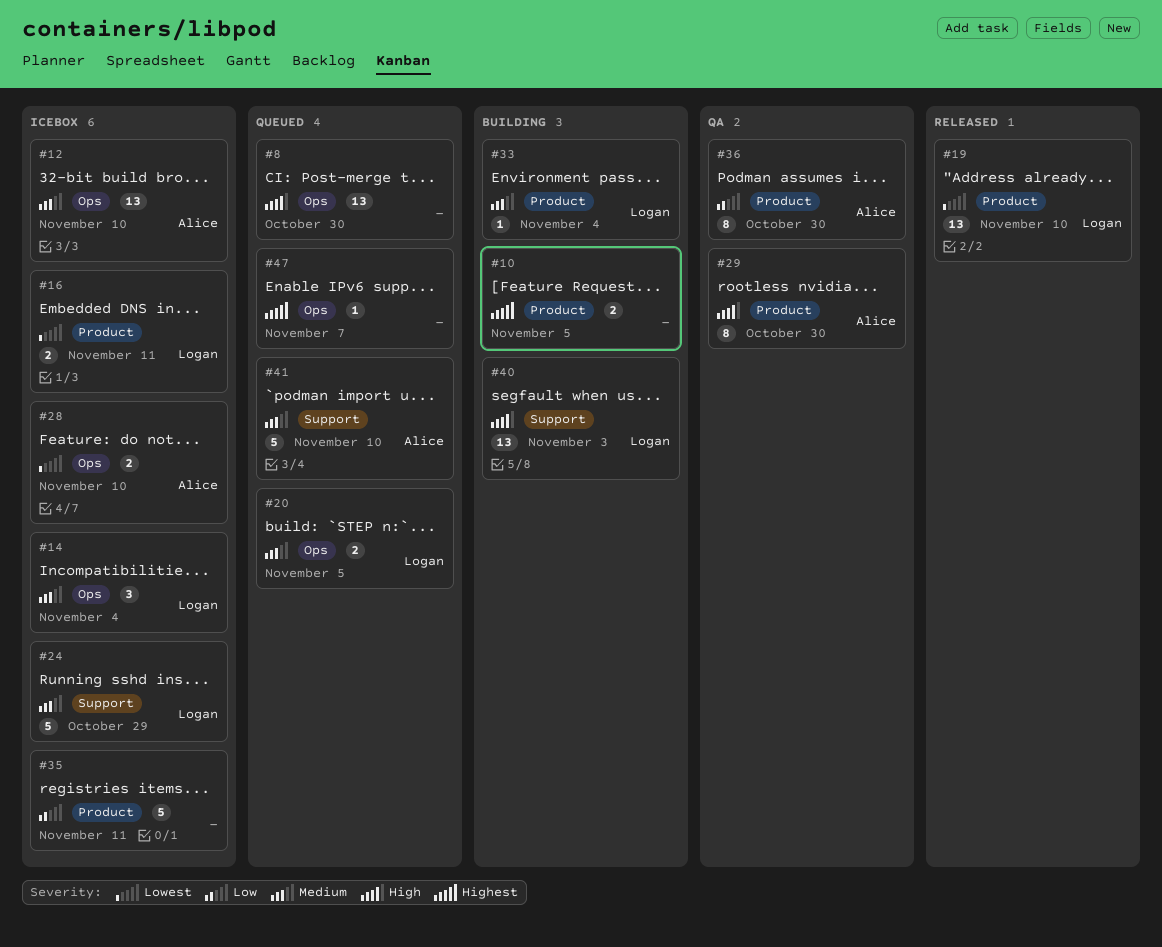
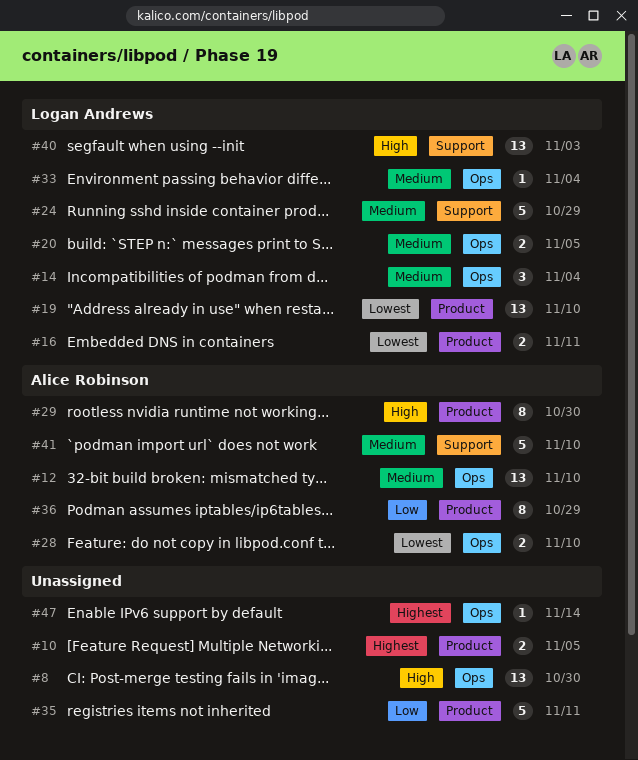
#33, label: Product -> Ops
#36, due: Oct 30 -> Oct 29
#47, due: Nov 7 -> Nov 14

